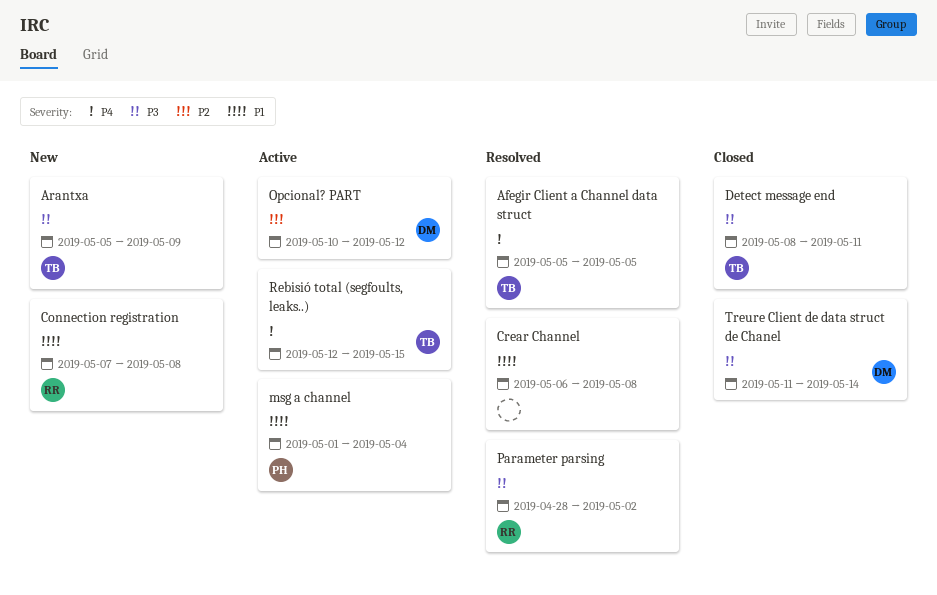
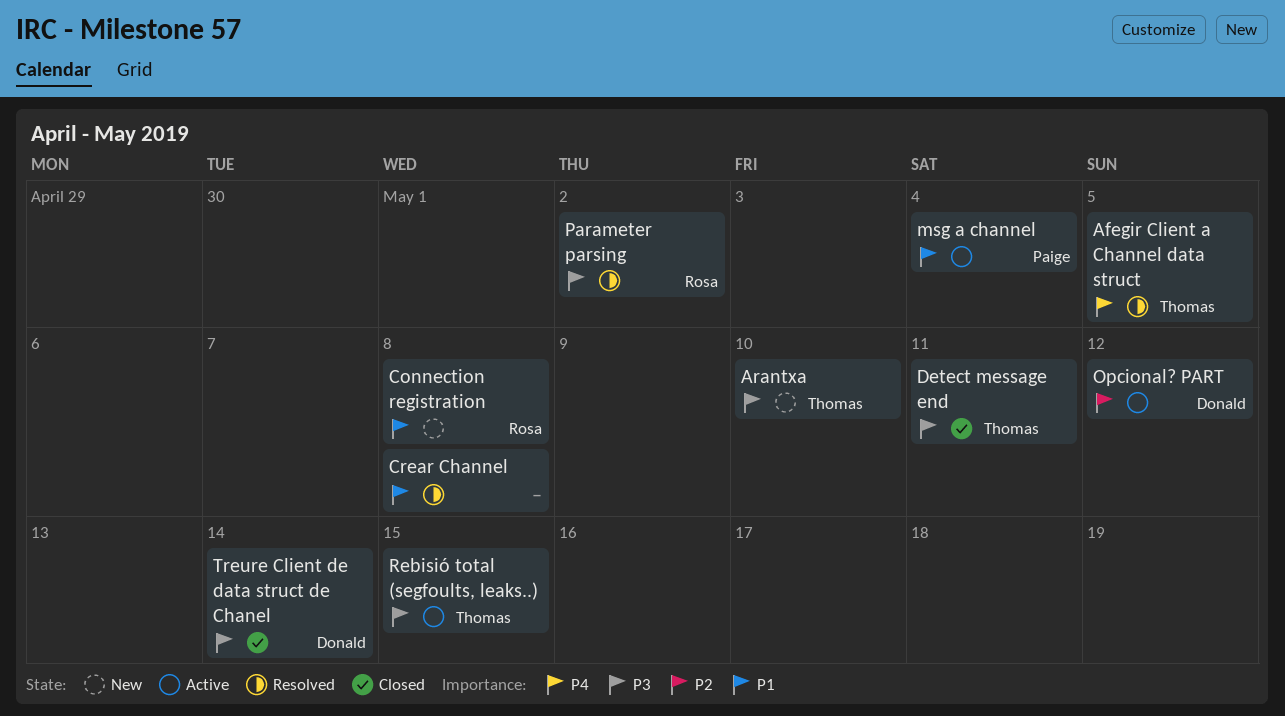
Arantxa, due: May 9 -> May 10
Rebisió total (segfoults, leaks..), priority: P4 -> P3

